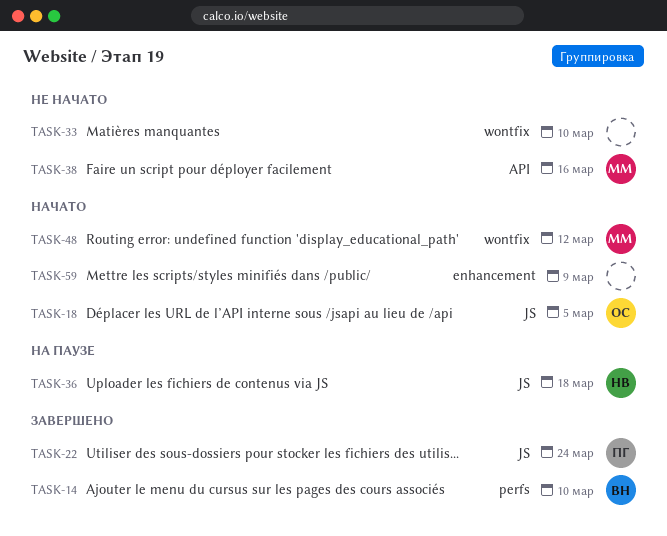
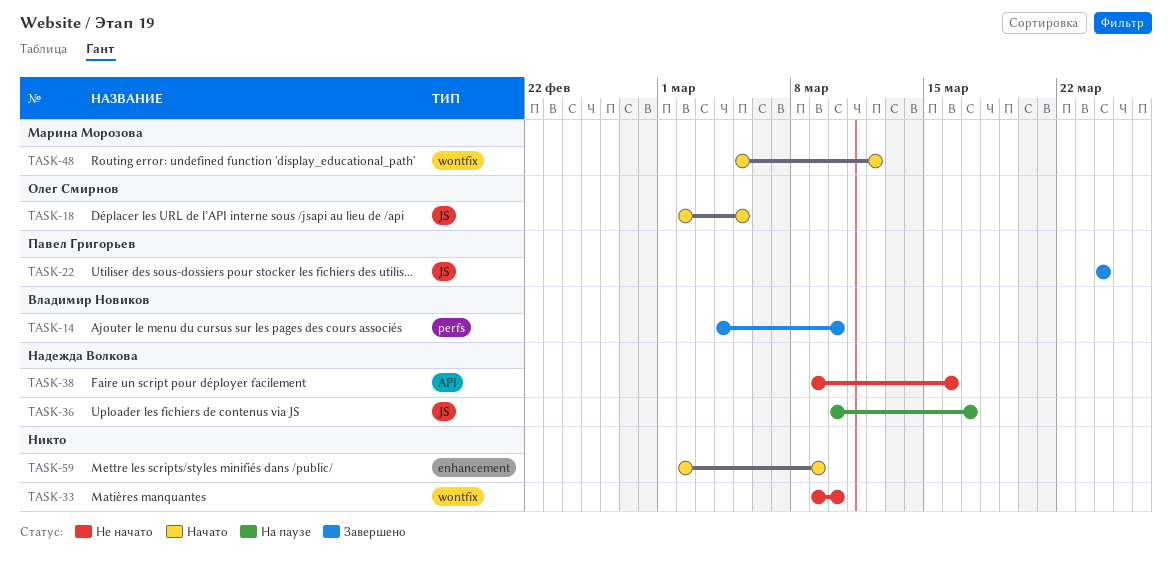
TASK-36, due: Mar 18 -> Mar 17
TASK-38, owner: Марина Морозова -> Надежда Волкова

